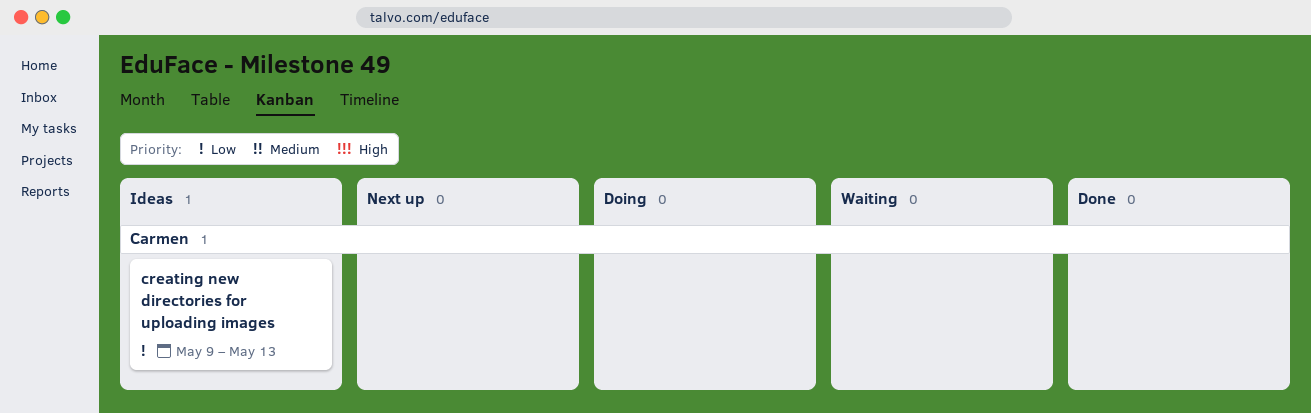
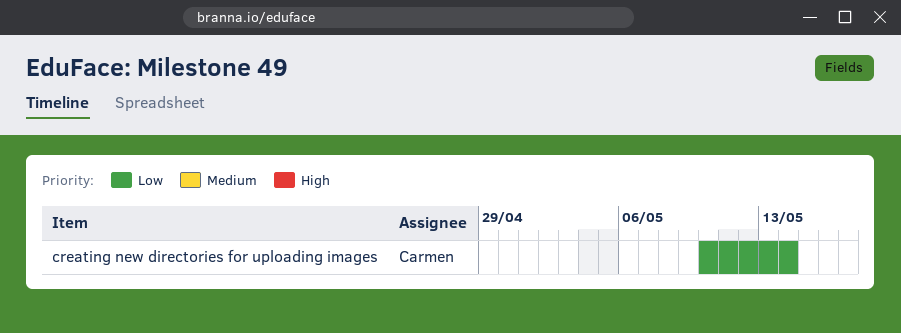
creating new directories for uploading images, start: May 9 -> May 10
creating new directories for uploading images, due: May 13 -> May 14

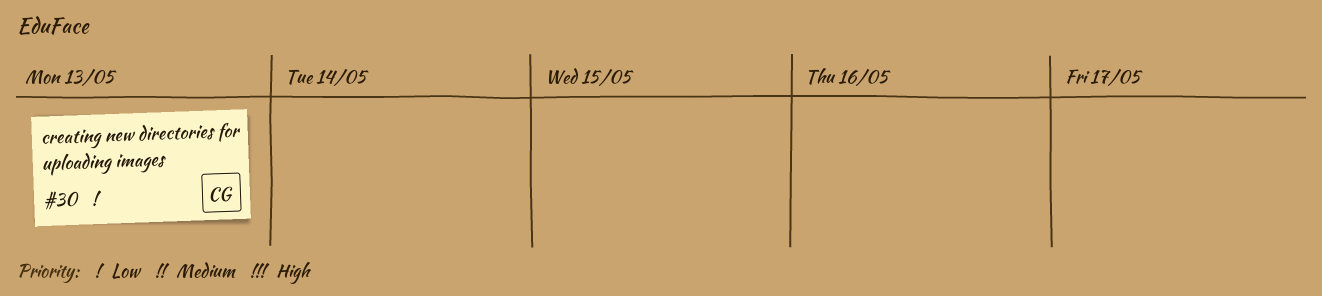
creating new directories for uploading images, due: May 14 -> May 13

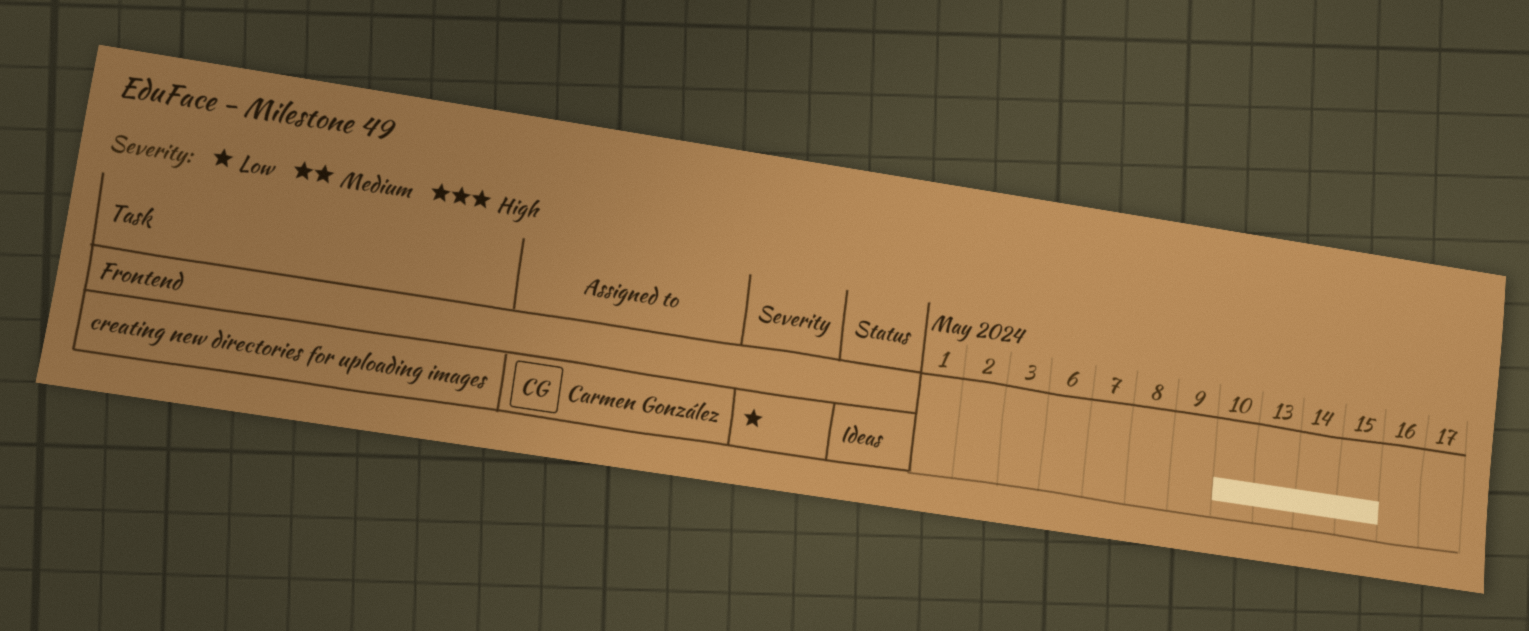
creating new directories for uploading images, due: May 13 -> May 15

